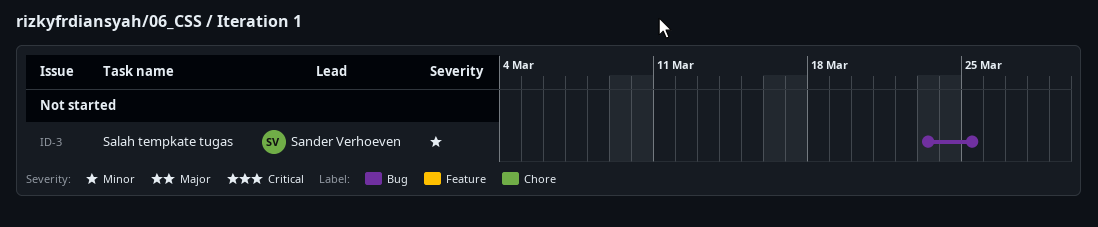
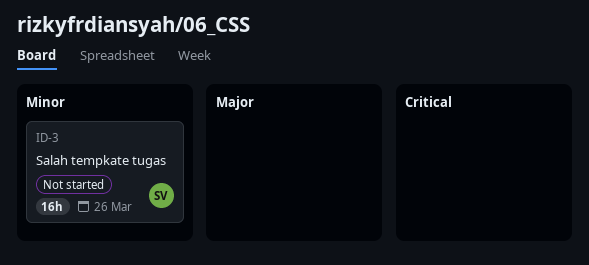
ID-3, due: Mar 25 -> Mar 26

